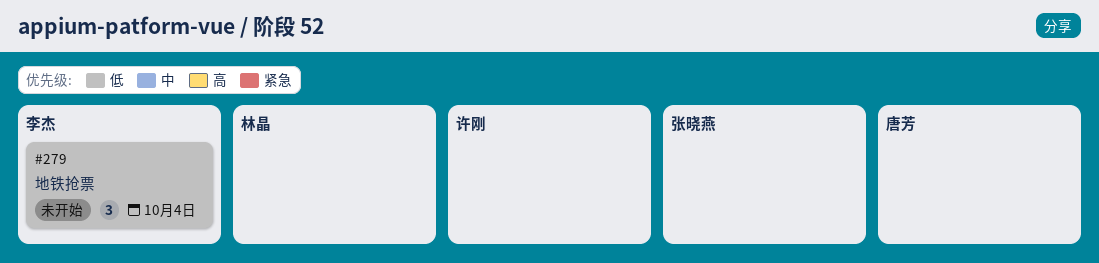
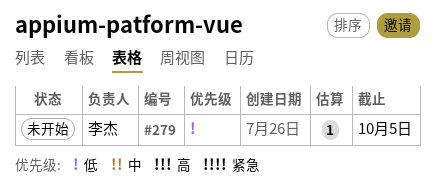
#279, estimate: 3 -> 1
#279, due: Oct 4 -> Oct 5

